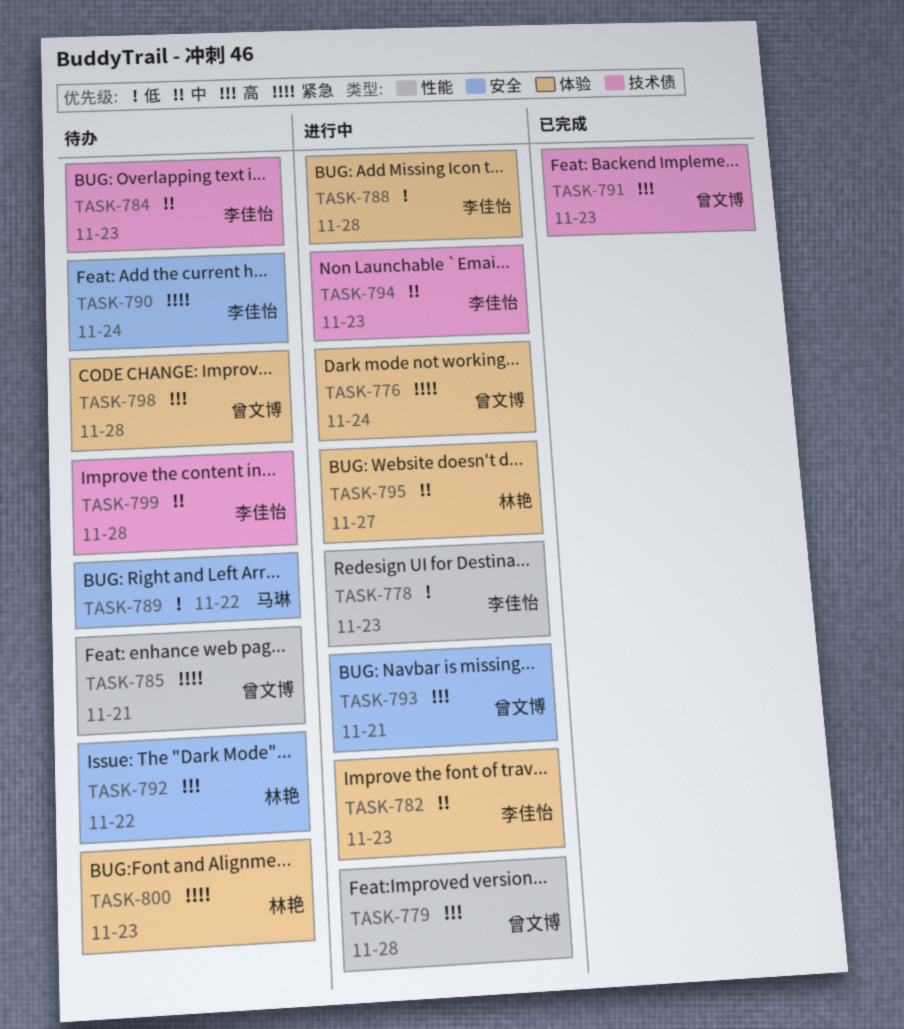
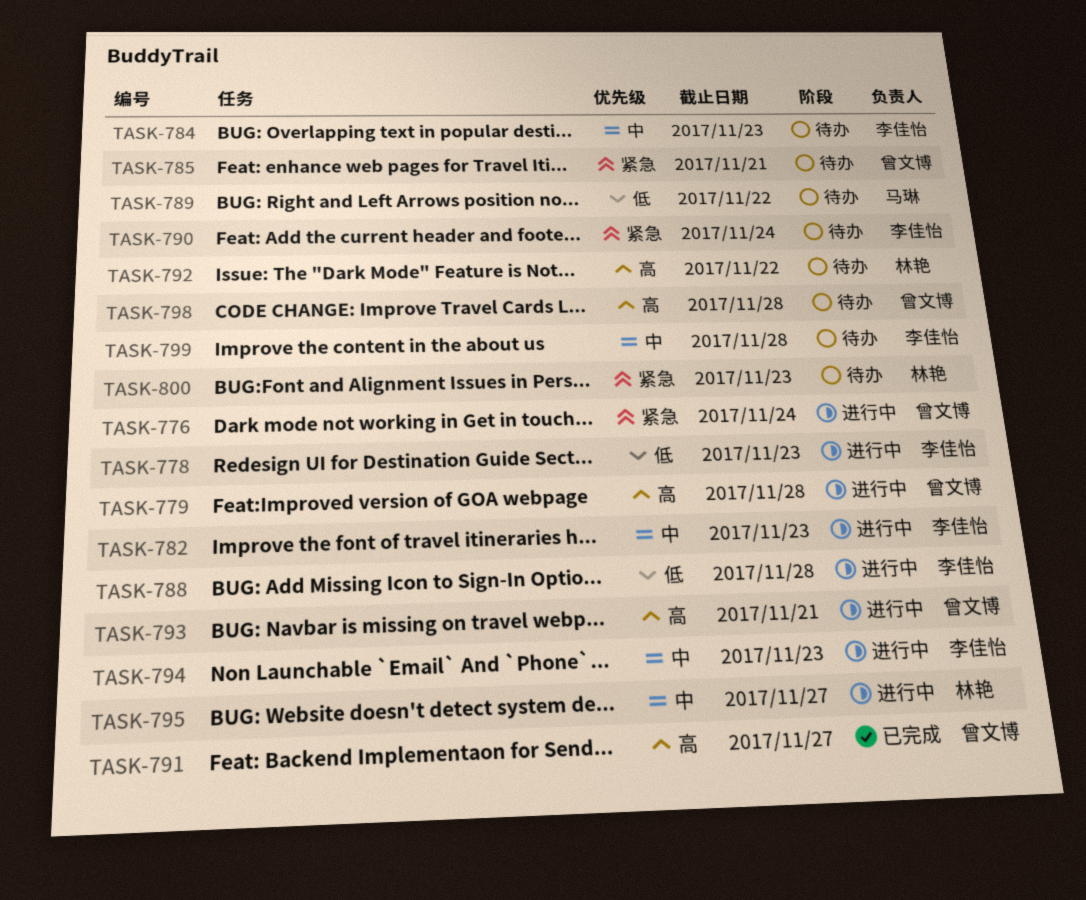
TASK-791, due: Nov 23 -> Nov 27

